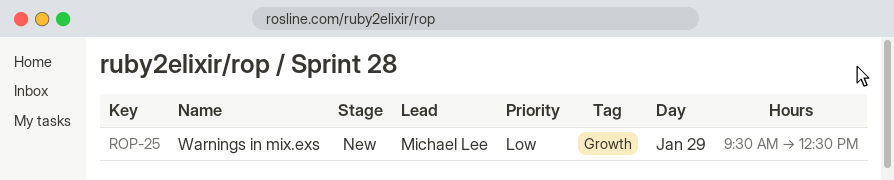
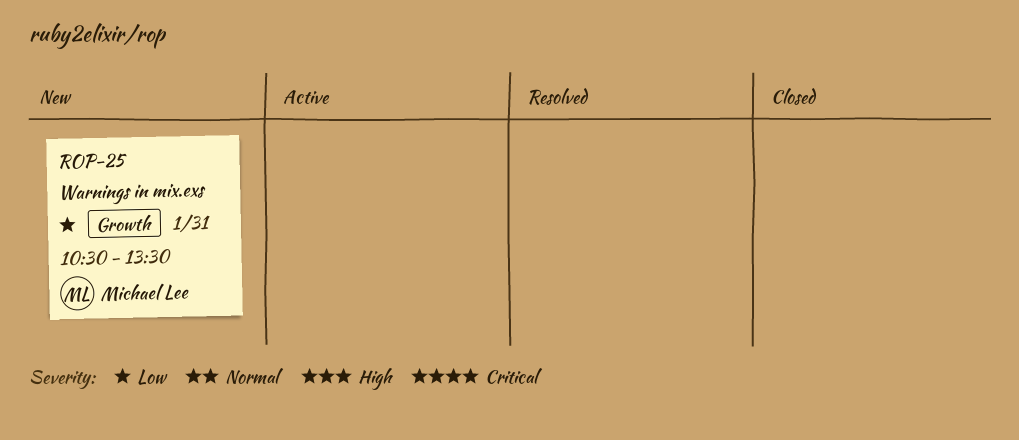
ROP-25, day: Jan 29 -> Jan 31
ROP-25, begins: 09:30 -> 10:30
ROP-25, ends: 12:30 -> 13:30

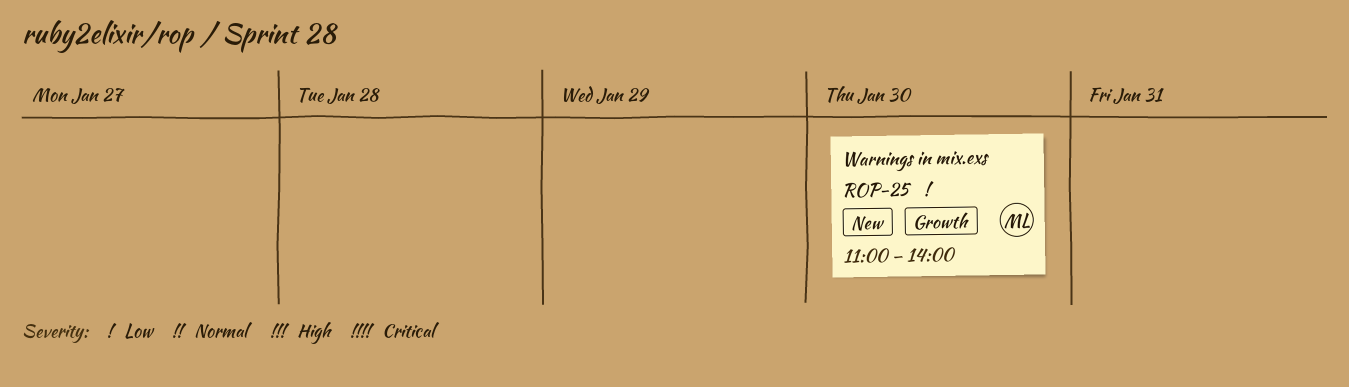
ROP-25, day: Jan 31 -> Jan 30
ROP-25, begins: 10:30 -> 11:00
ROP-25, ends: 13:30 -> 14:00

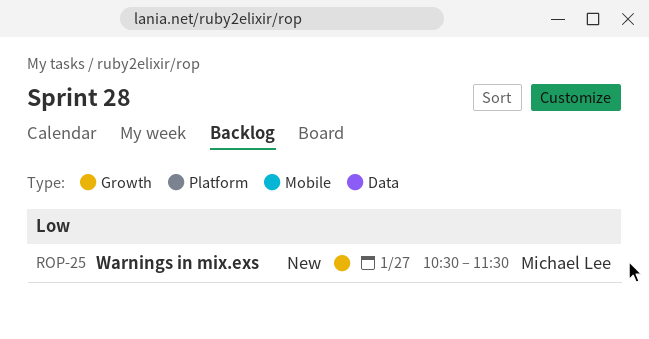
ROP-25, day: Jan 30 -> Jan 27
ROP-25, begins: 11:00 -> 10:30
ROP-25, ends: 14:00 -> 11:30

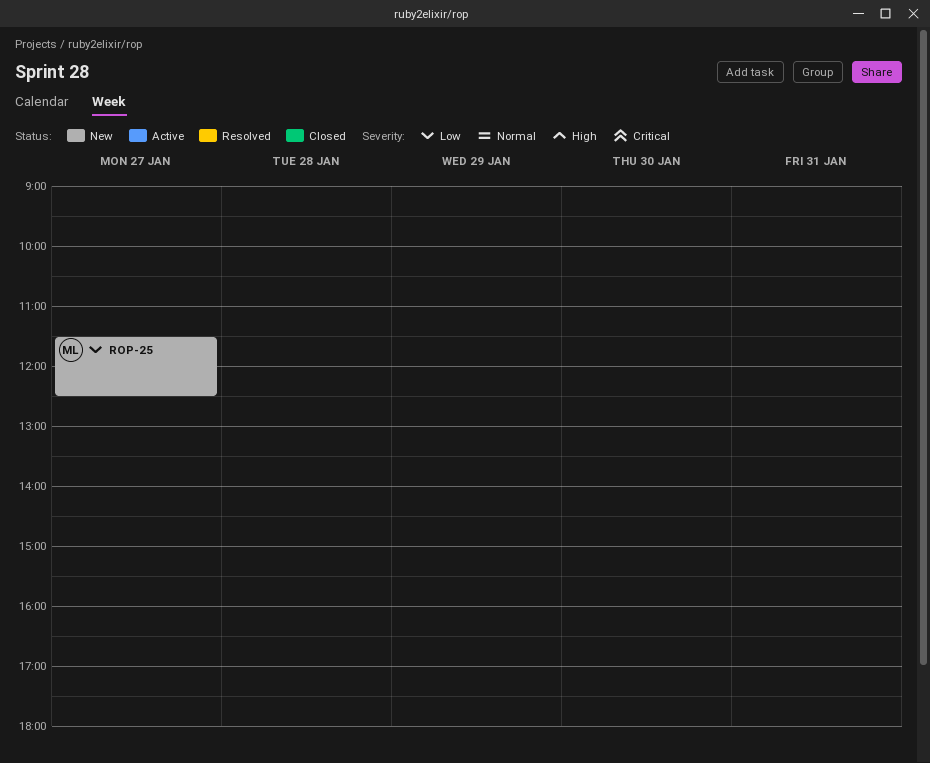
ROP-25, begins: 10:30 -> 11:30
ROP-25, ends: 11:30 -> 12:30

